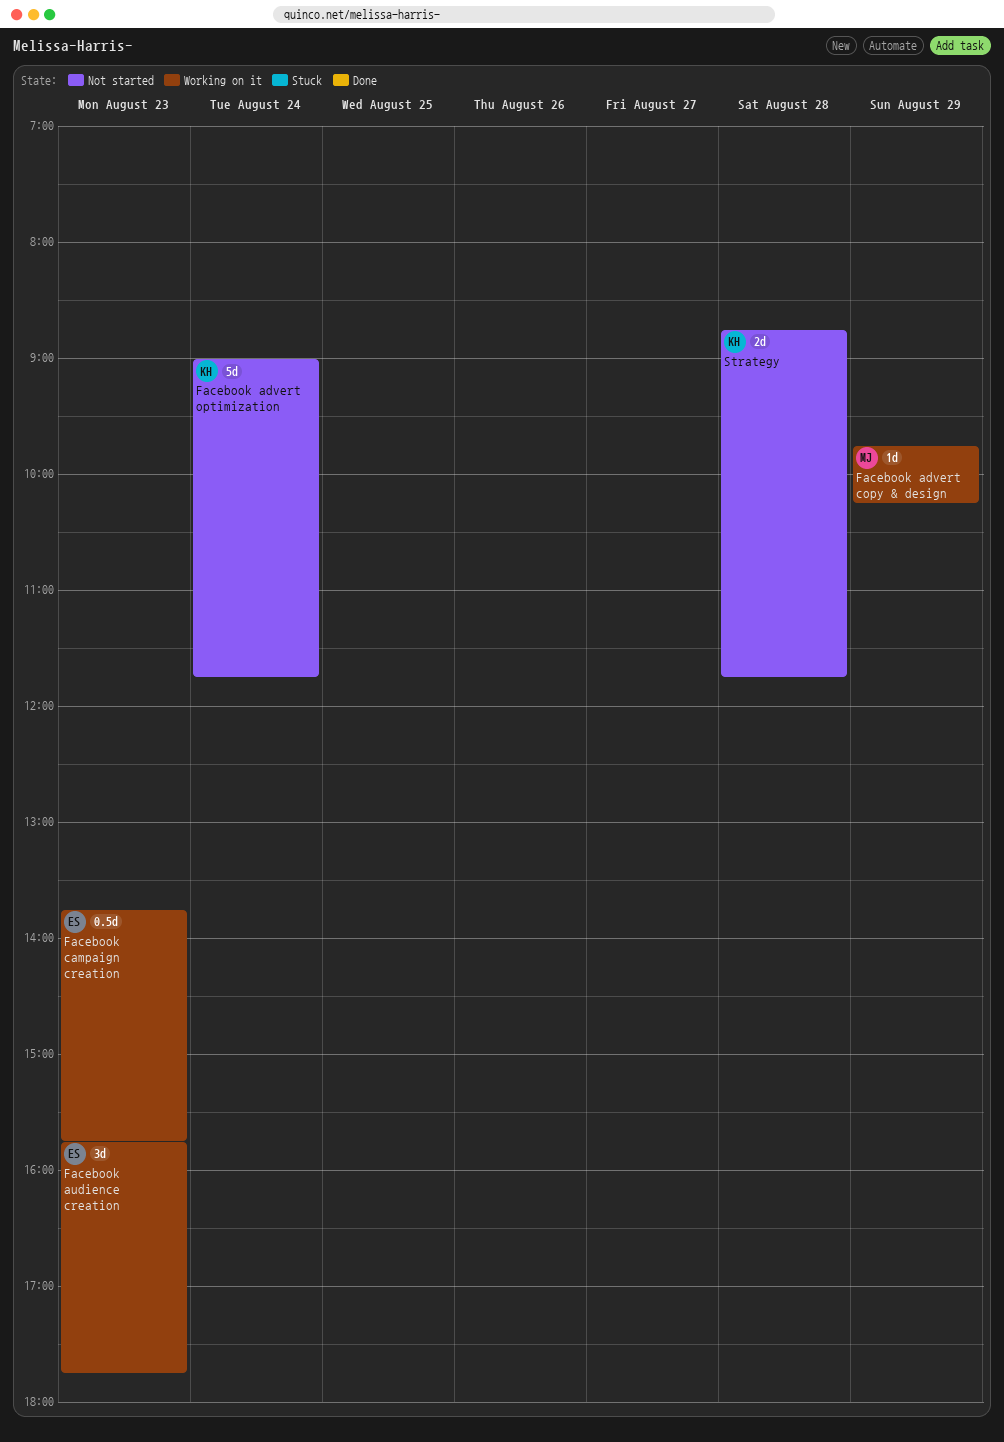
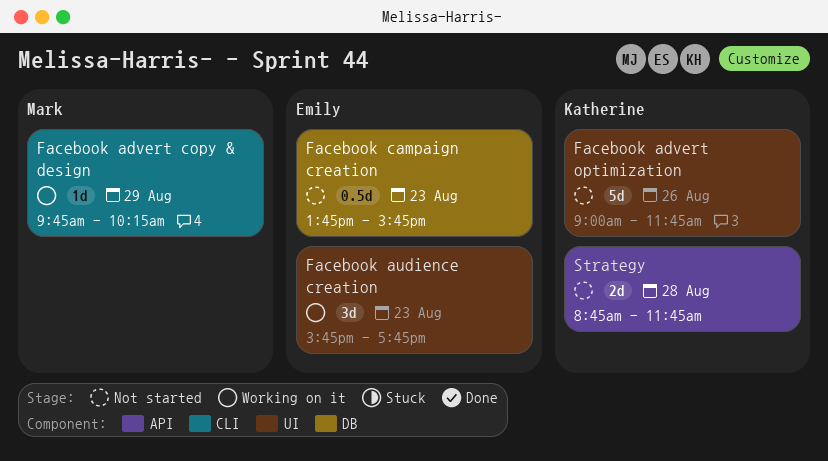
Facebook advert optimization, day: Aug 24 -> Aug 26
Facebook campaign creation, status: Working on it -> Not started

